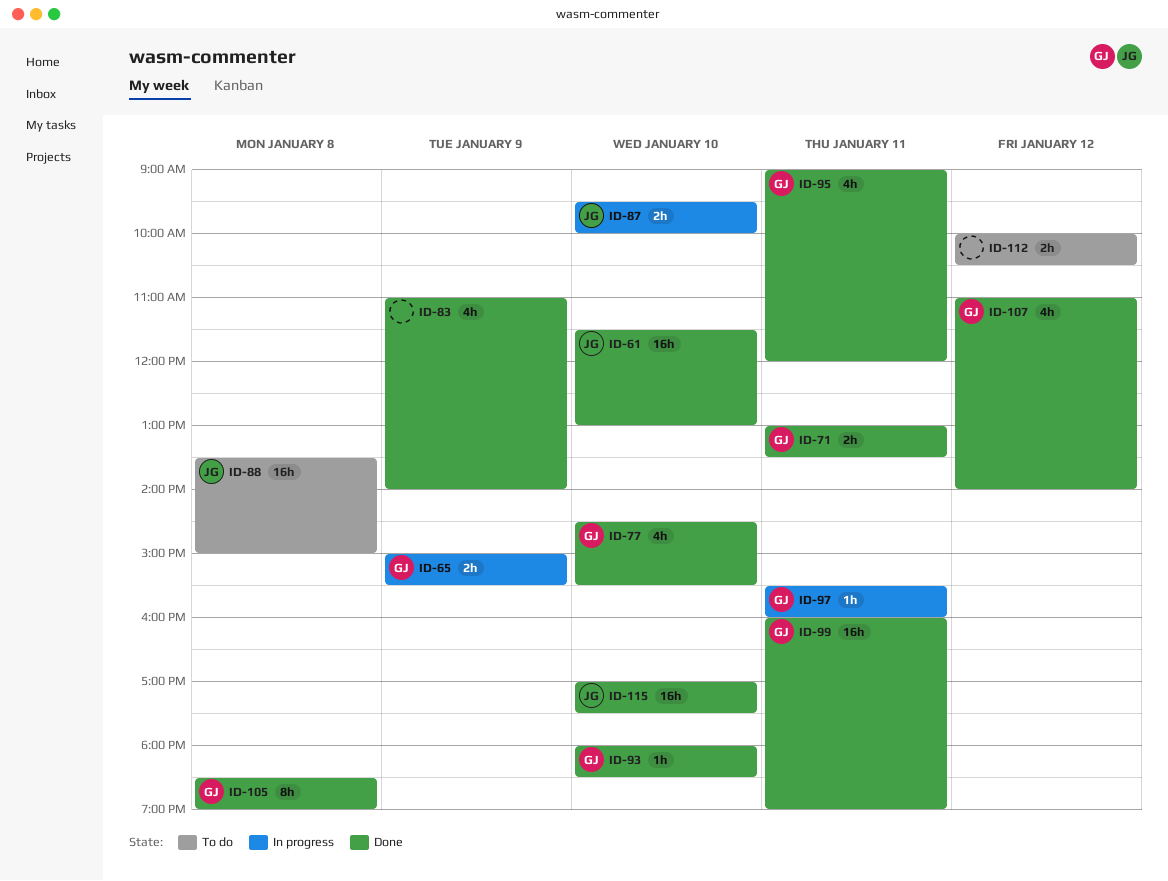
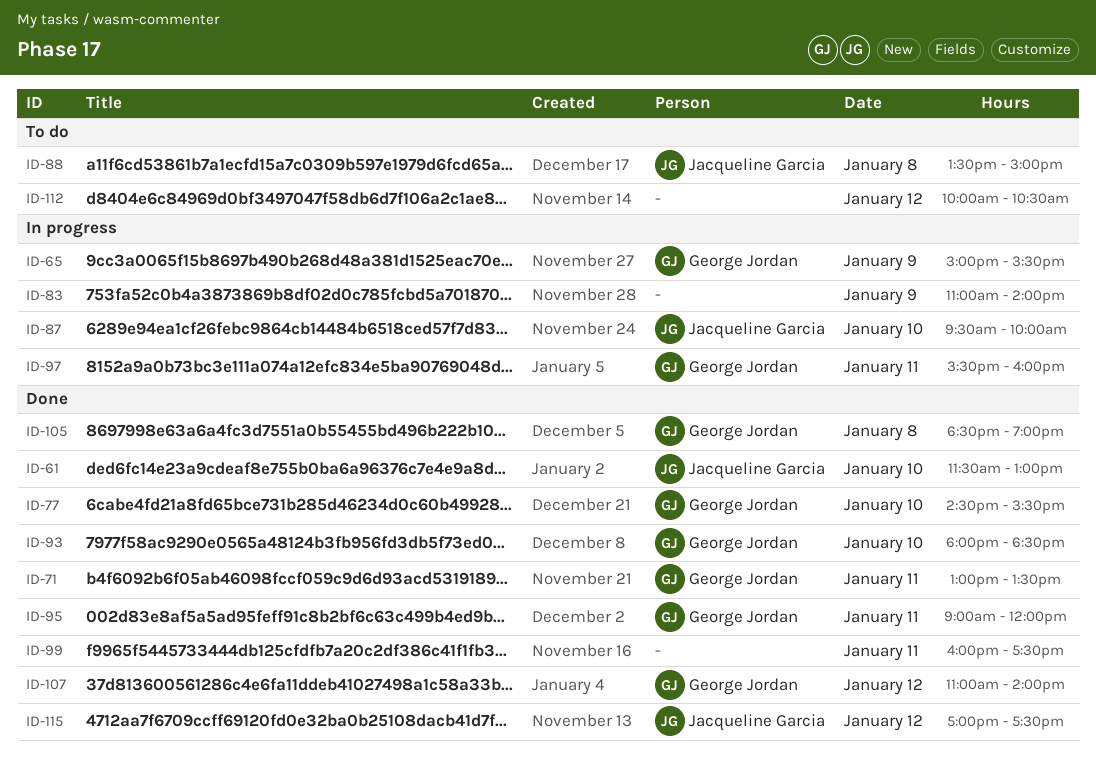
ID-83, status: Done -> In progress
ID-99, owner: George Jordan -> none
ID-99, ends: 19:00 -> 17:30
ID-115, day: Jan 10 -> Jan 12

